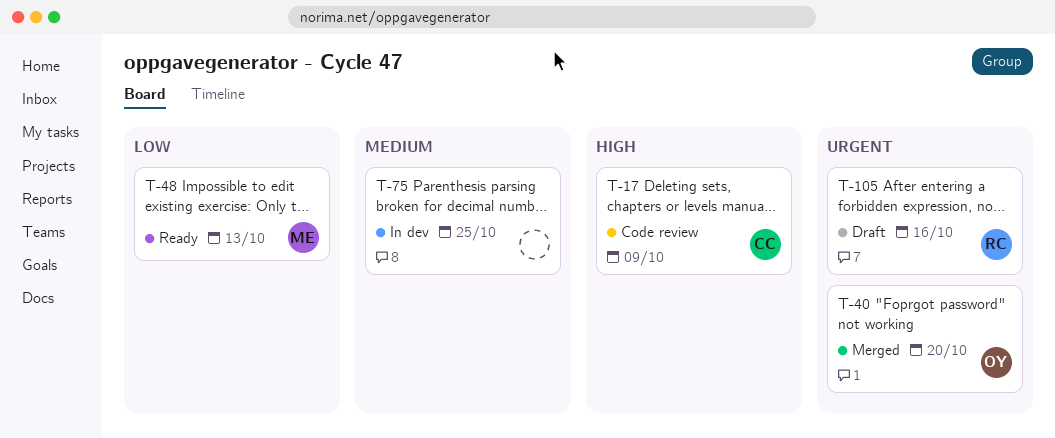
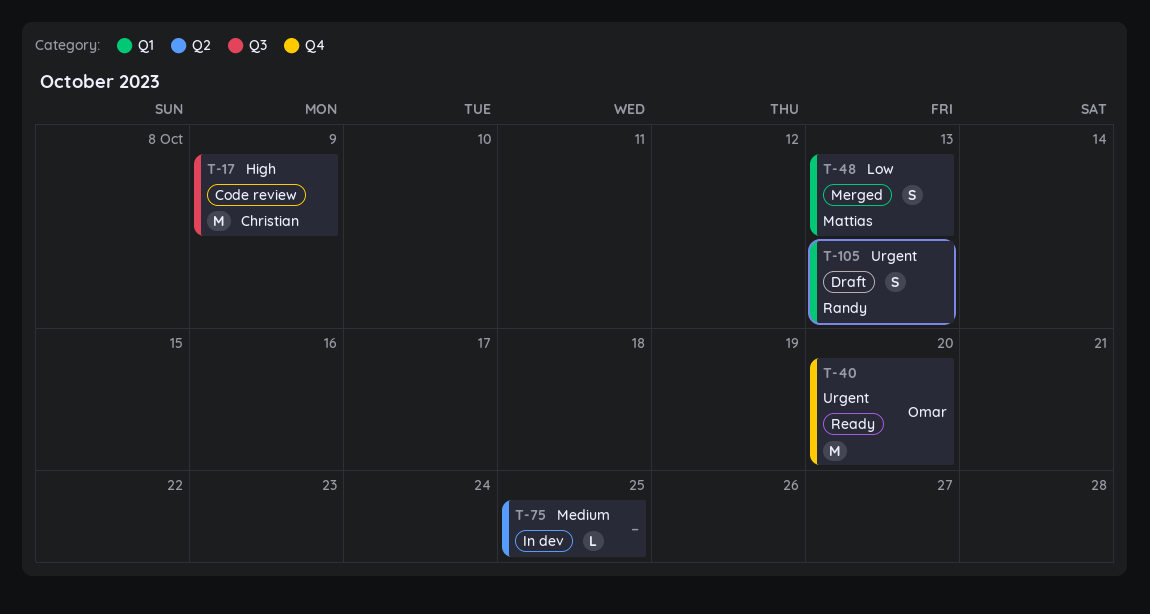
T-40, status: Merged -> Ready
T-48, status: Ready -> Merged
T-105, due: Oct 16 -> Oct 13

